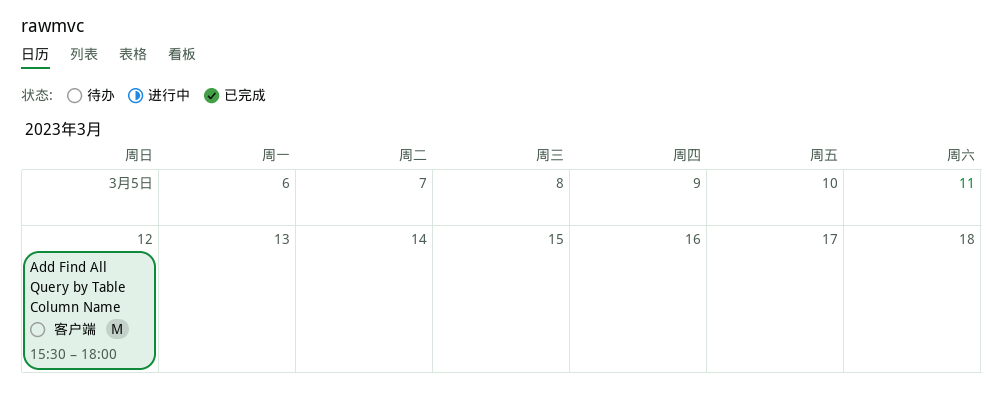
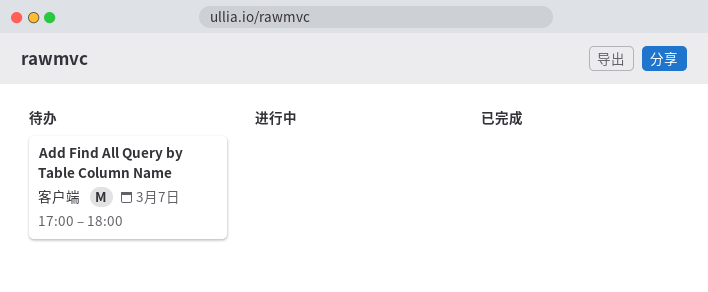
Add Find All Query by Table Column Name, day: Mar 12 -> Mar 7
Add Find All Query by Table Column Name, begins: 15:30 -> 17:00

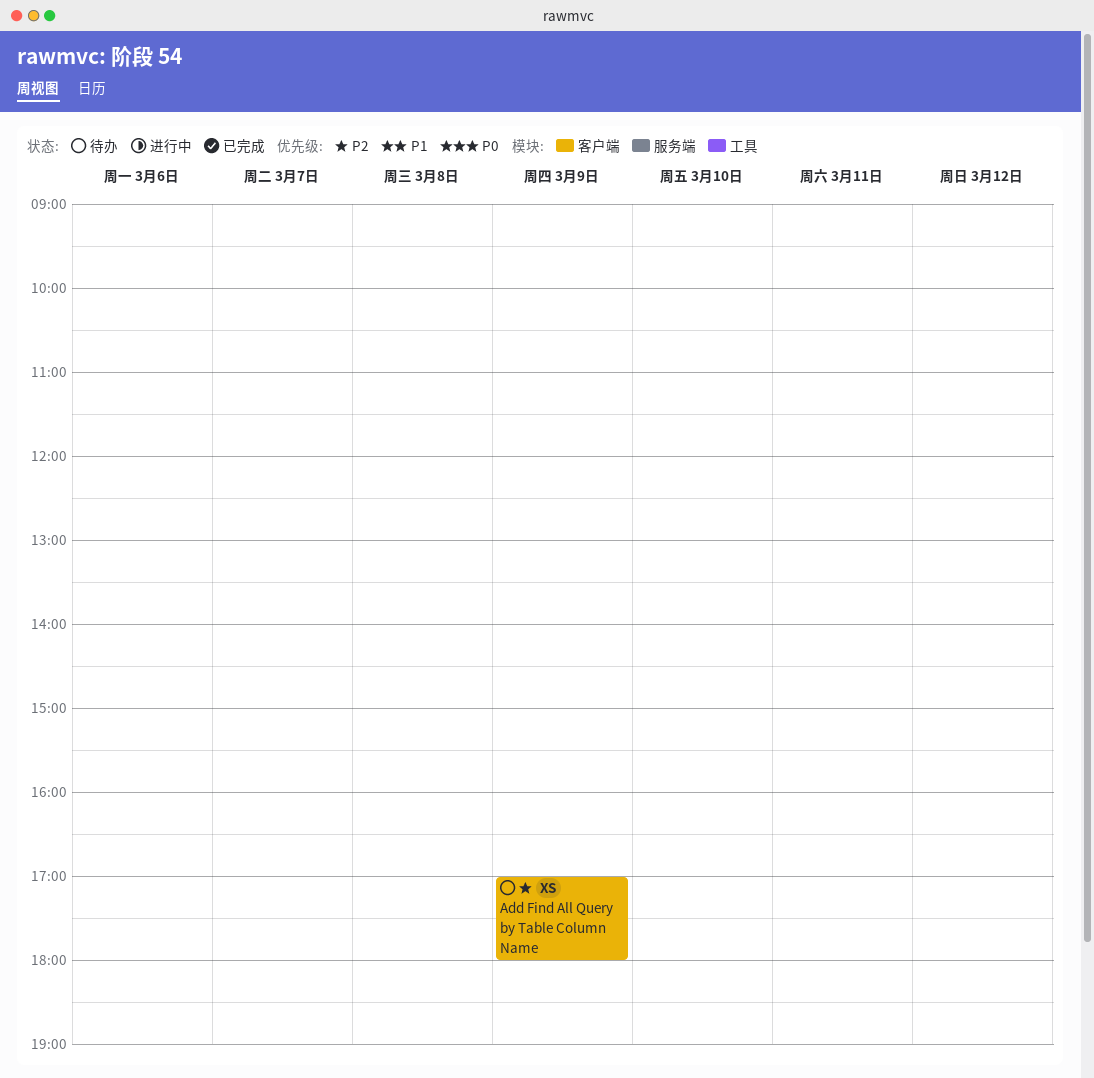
Add Find All Query by Table Column Name, estimate: M -> XS
Add Find All Query by Table Column Name, day: Mar 7 -> Mar 9

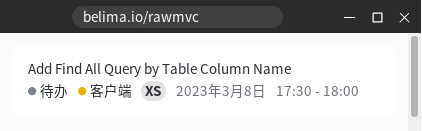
Add Find All Query by Table Column Name, day: Mar 9 -> Mar 8
Add Find All Query by Table Column Name, begins: 17:00 -> 17:30

